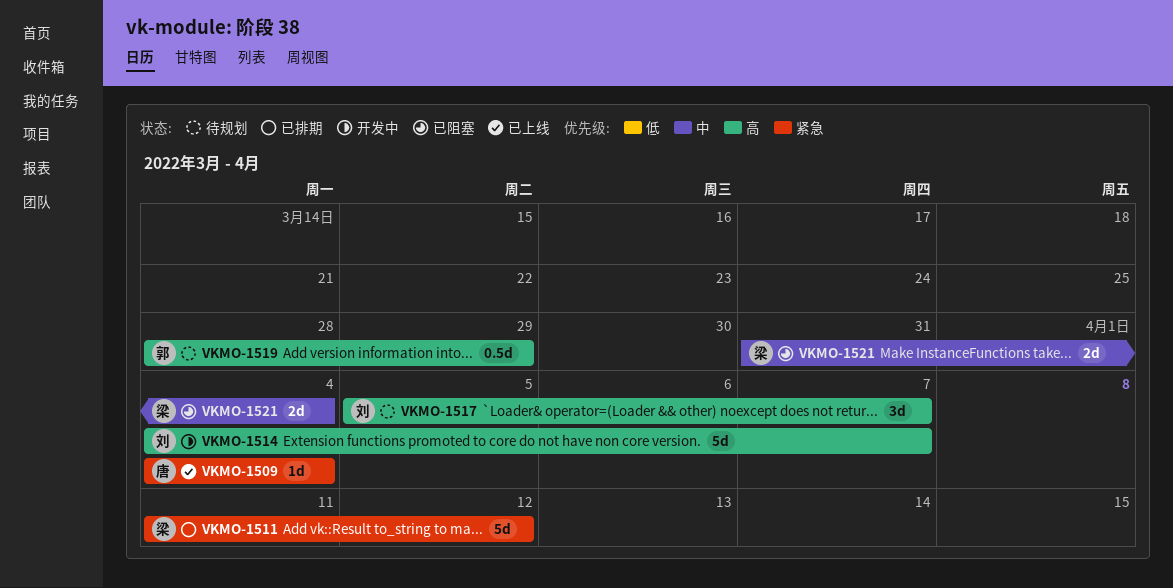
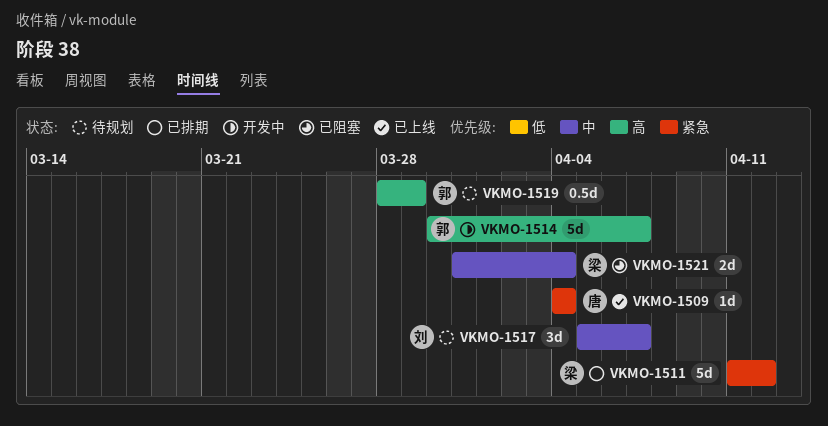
VKMO-1514, owner: 刘 -> 郭
VKMO-1514, start: Apr 4 -> Mar 30
VKMO-1517, priority: 高 -> 中

